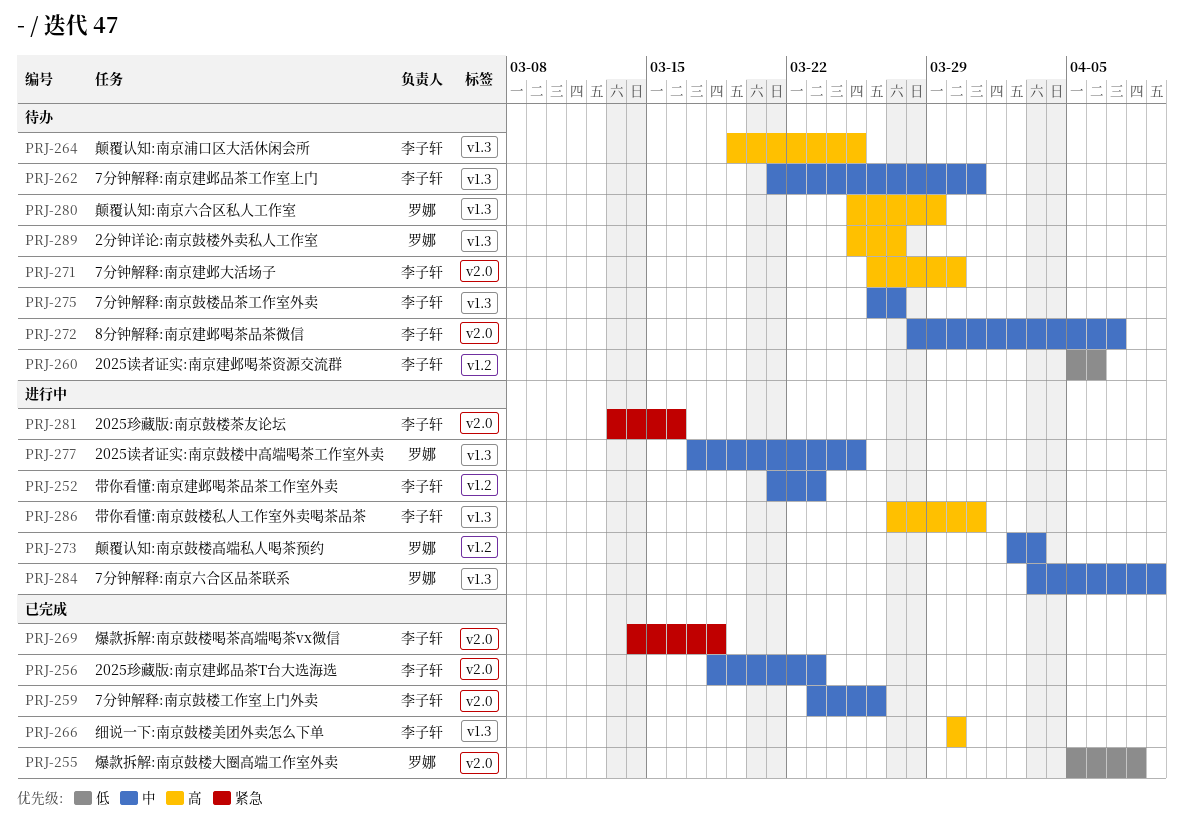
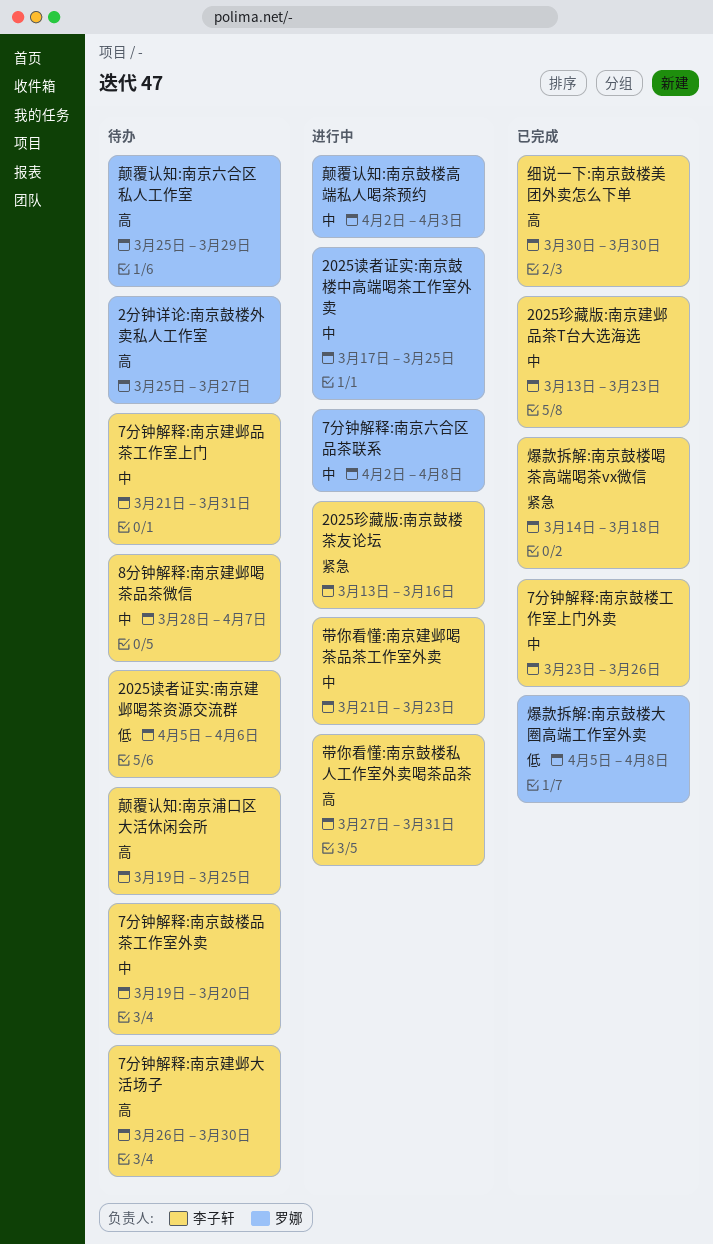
2025珍藏版:南京建邺品茶T台大选海选, start: Mar 18 -> Mar 13
7分钟解释:南京六合区品茶联系, start: Apr 3 -> Apr 2
7分钟解释:南京六合区品茶联系, due: Apr 9 -> Apr 8
7分钟解释:南京鼓楼品茶工作室外卖, start: Mar 26 -> Mar 19
7分钟解释:南京鼓楼品茶工作室外卖, due: Mar 27 -> Mar 20

